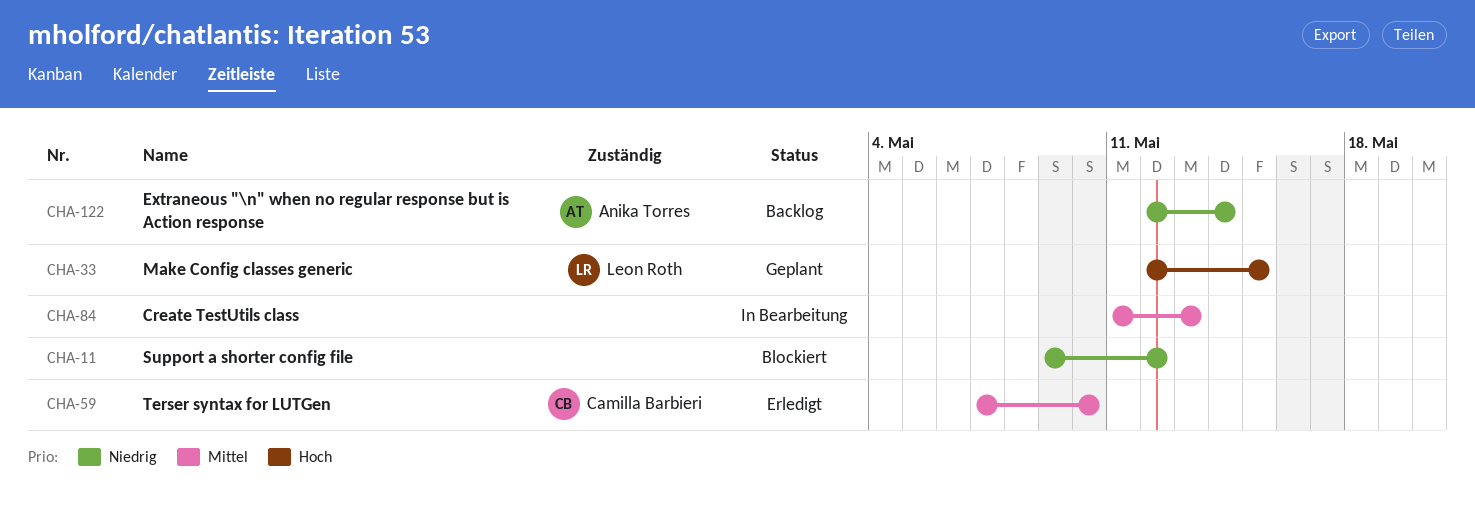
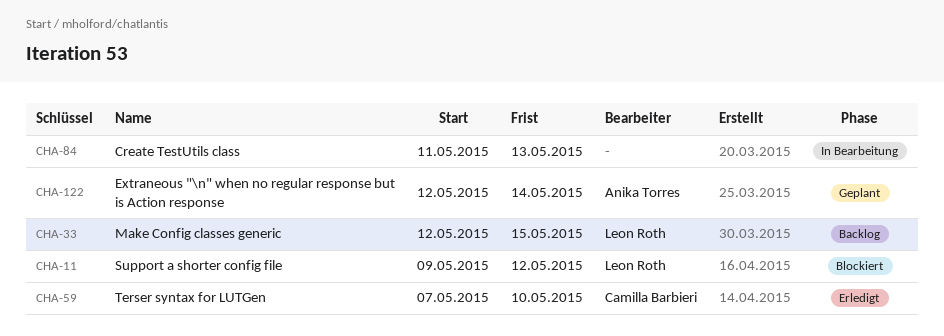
CHA-11, owner: none -> Leon Roth
CHA-33, status: Geplant -> Backlog
CHA-122, status: Backlog -> Geplant

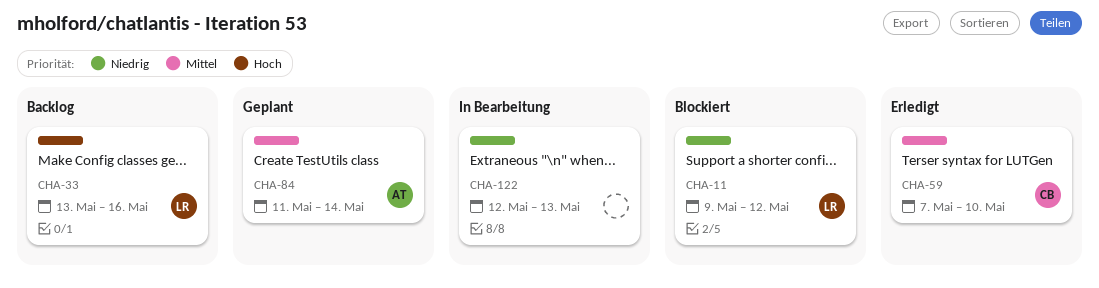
CHA-33, start: May 12 -> May 13
CHA-33, due: May 15 -> May 16
CHA-84, status: In Bearbeitung -> Geplant
CHA-84, owner: none -> Anika Torres
CHA-84, due: May 13 -> May 14
CHA-122, status: Geplant -> In Bearbeitung
CHA-122, owner: Anika Torres -> none
CHA-122, due: May 14 -> May 13

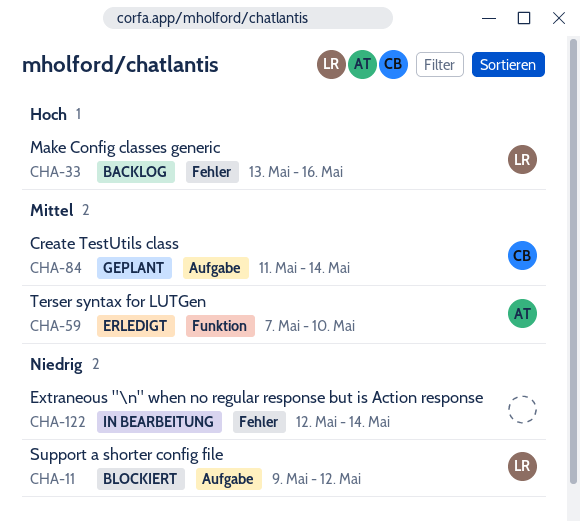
CHA-59, owner: CB -> AT
CHA-84, owner: AT -> CB
CHA-122, due: May 13 -> May 14

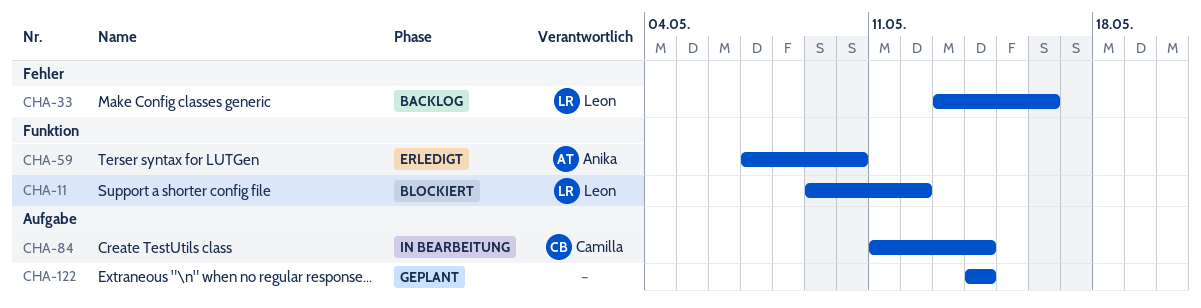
CHA-11, label: Aufgabe -> Funktion
CHA-84, status: Geplant -> In Bearbeitung
CHA-122, status: In Bearbeitung -> Geplant
CHA-122, label: Fehler -> Aufgabe
CHA-122, start: May 12 -> May 14

